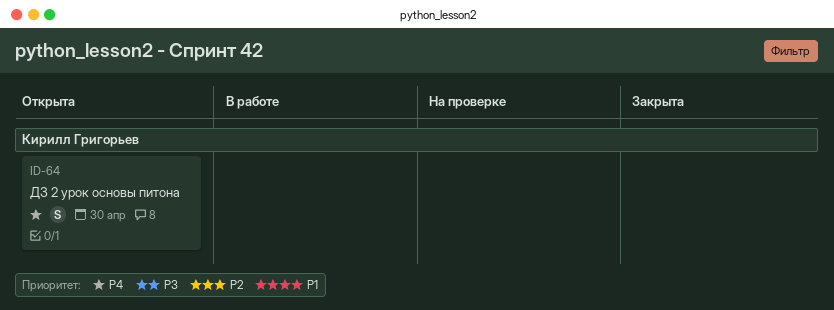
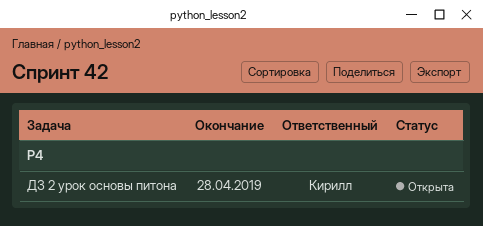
ДЗ 2 урок основы питона, due: Apr 30 -> Apr 28

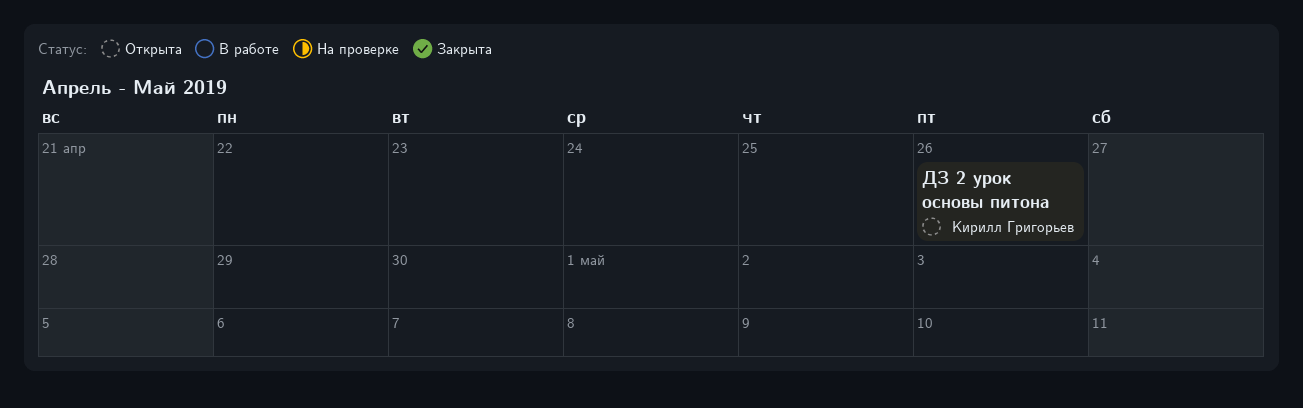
ДЗ 2 урок основы питона, due: Apr 28 -> Apr 26

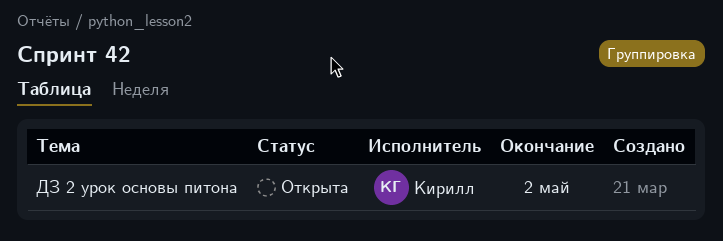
ДЗ 2 урок основы питона, due: Apr 26 -> May 2

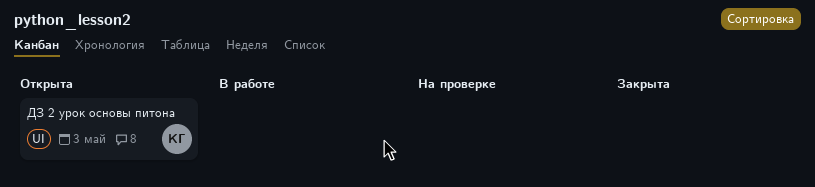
ДЗ 2 урок основы питона, due: May 2 -> May 3

